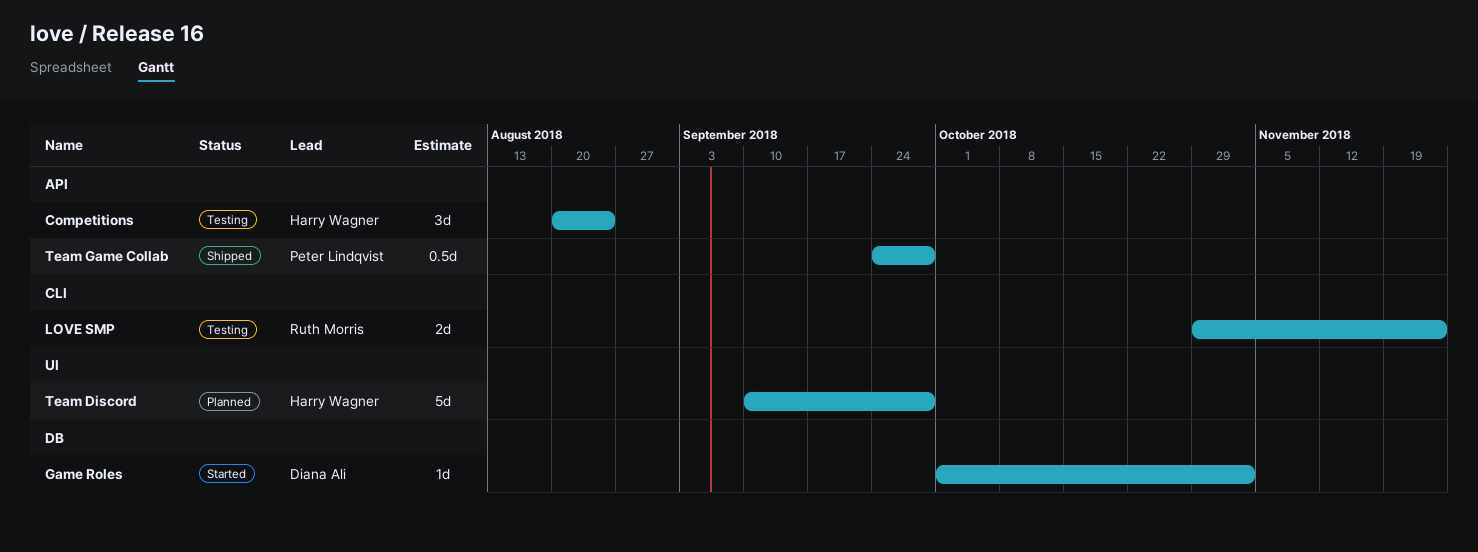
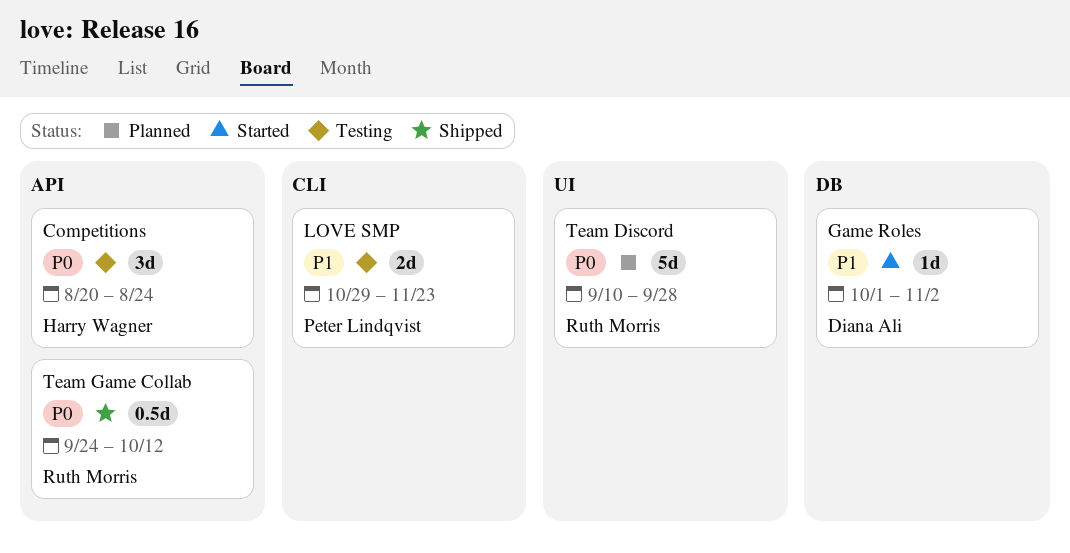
LOVE SMP, owner: Ruth Morris -> Peter Lindqvist
Team Discord, owner: Harry Wagner -> Ruth Morris
Team Game Collab, owner: Peter Lindqvist -> Ruth Morris
Team Game Collab, due: Sep 28 -> Oct 12

